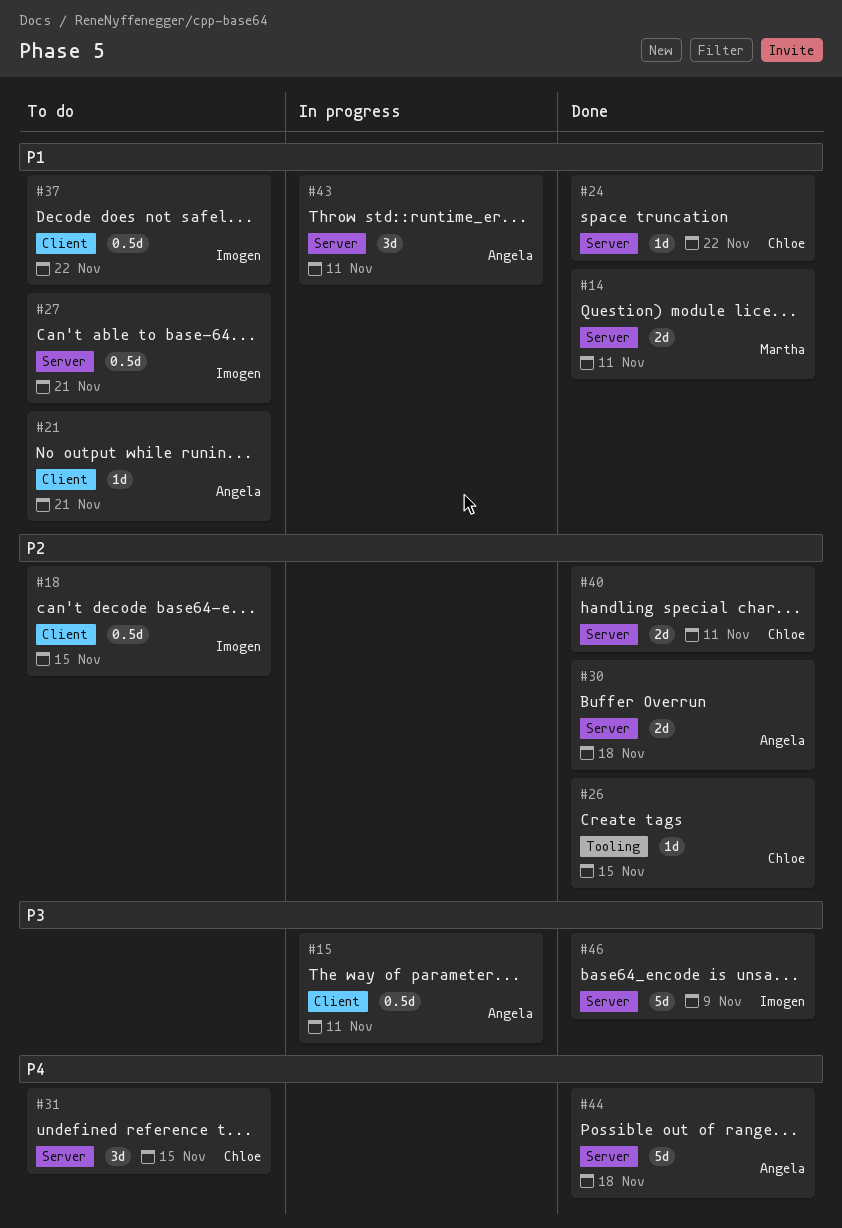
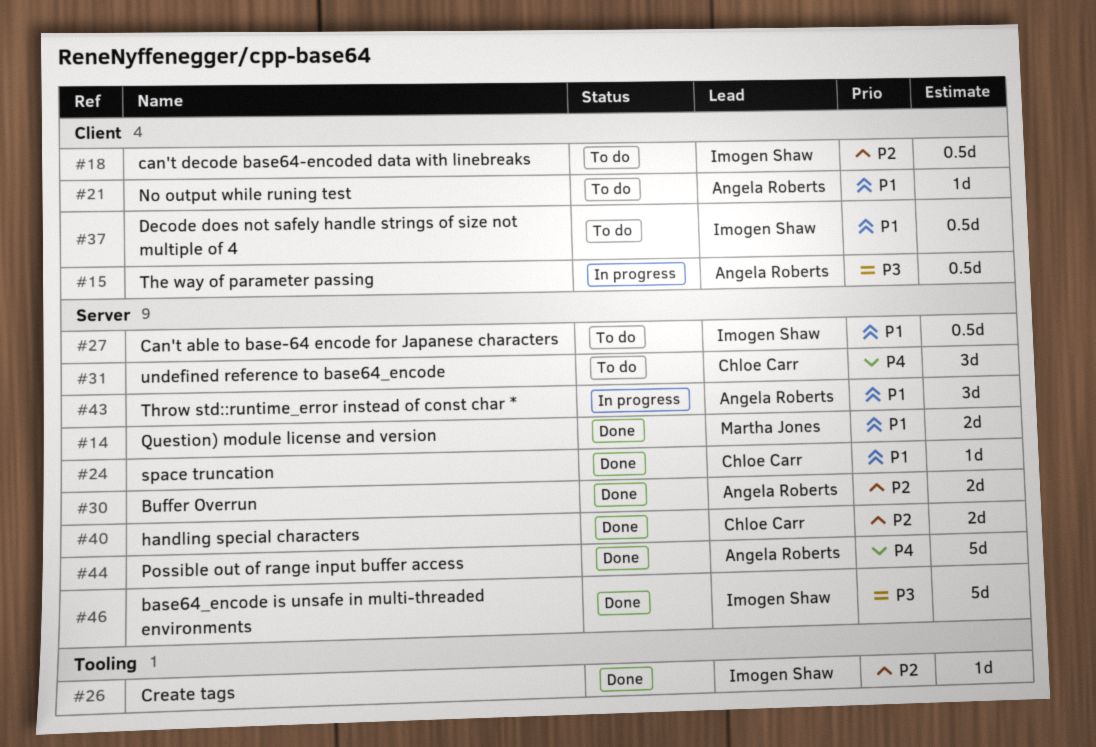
#26, owner: Chloe Carr -> Imogen Shaw

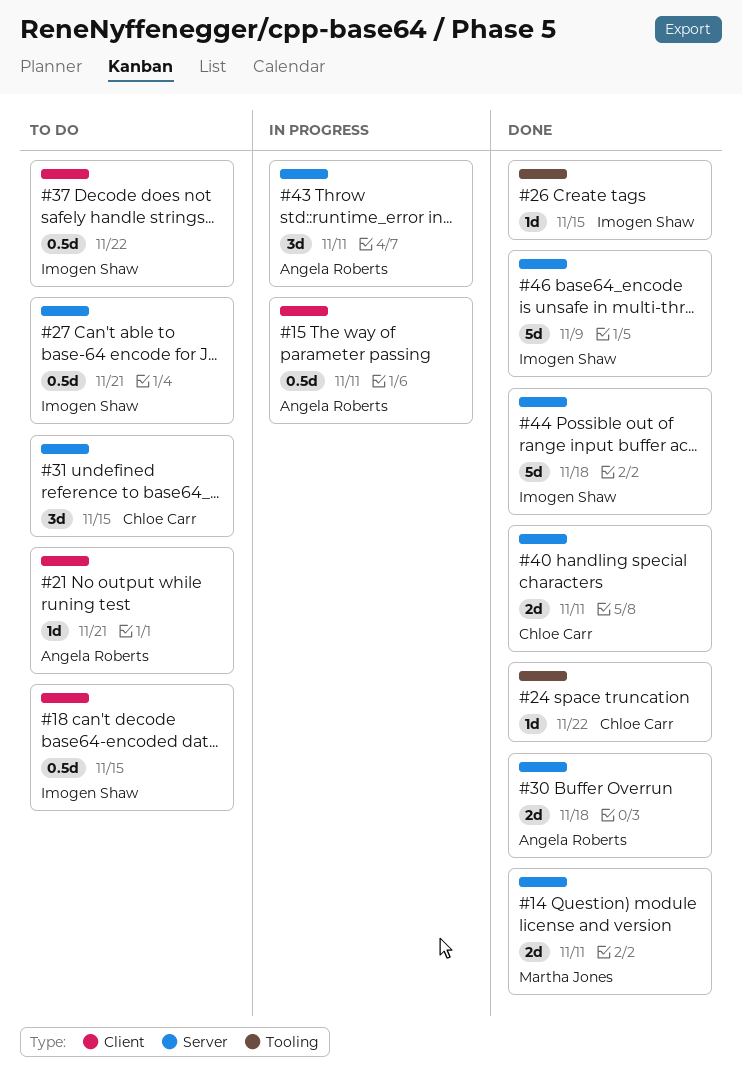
#24, label: Server -> Tooling
#44, owner: Angela Roberts -> Imogen Shaw

